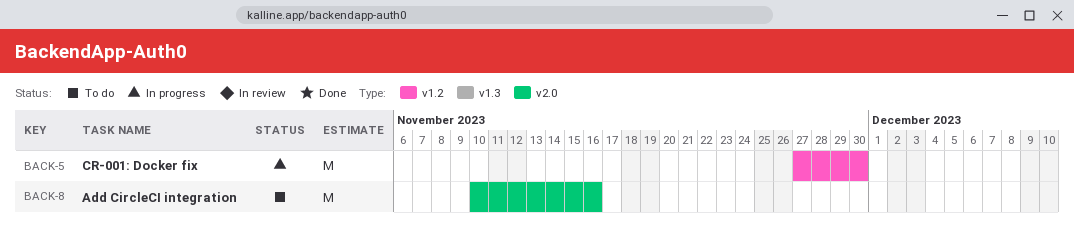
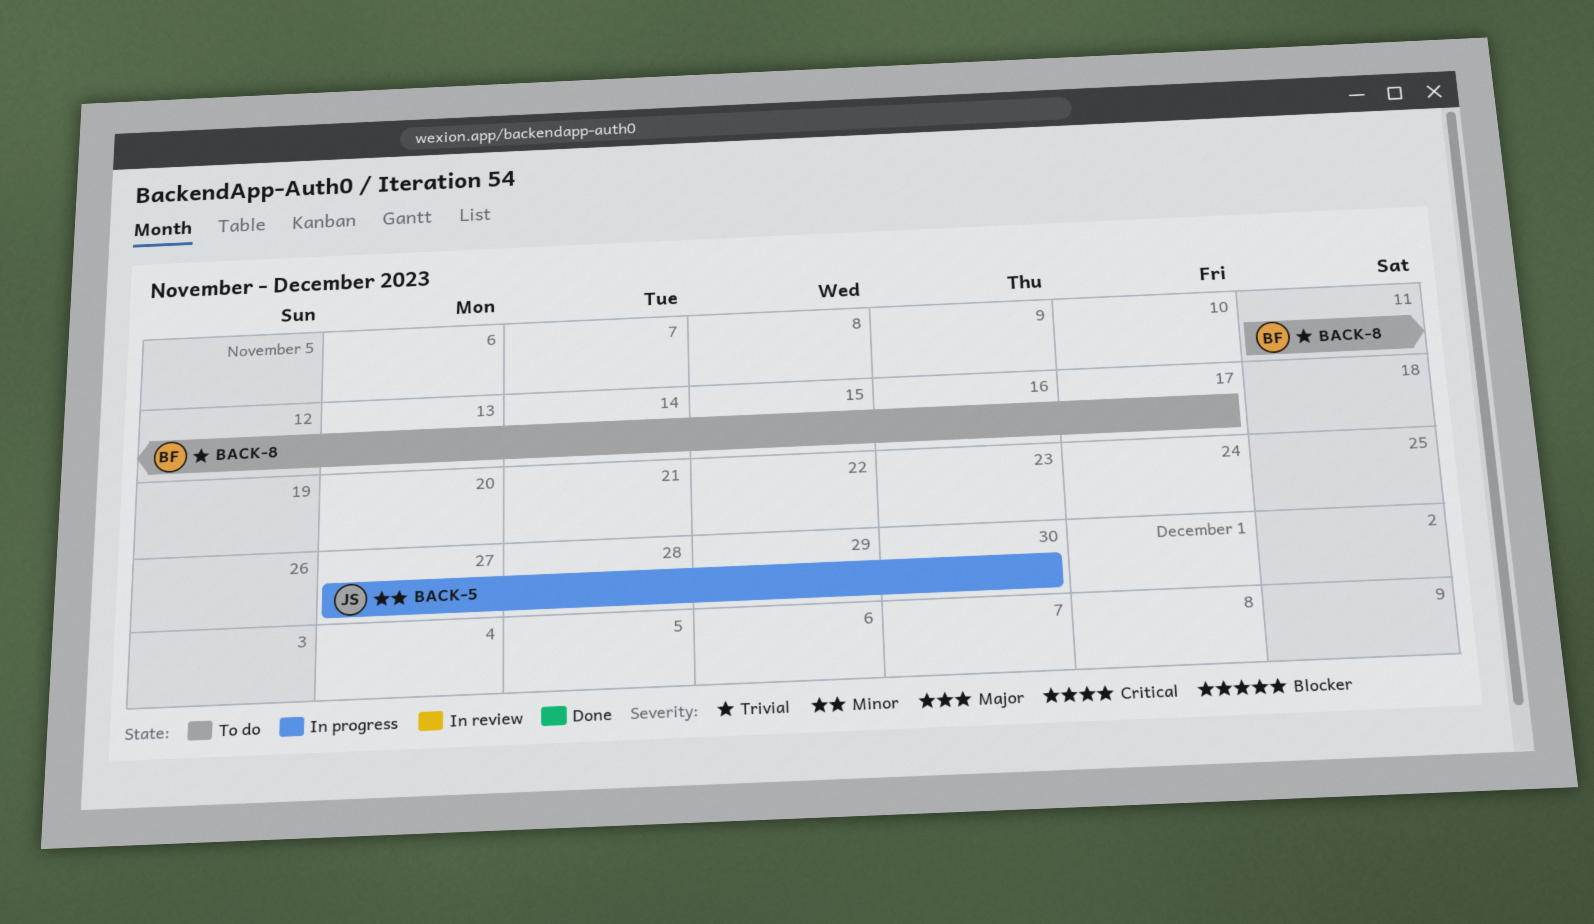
BACK-8, start: Nov 10 -> Nov 11
BACK-8, due: Nov 16 -> Nov 17

